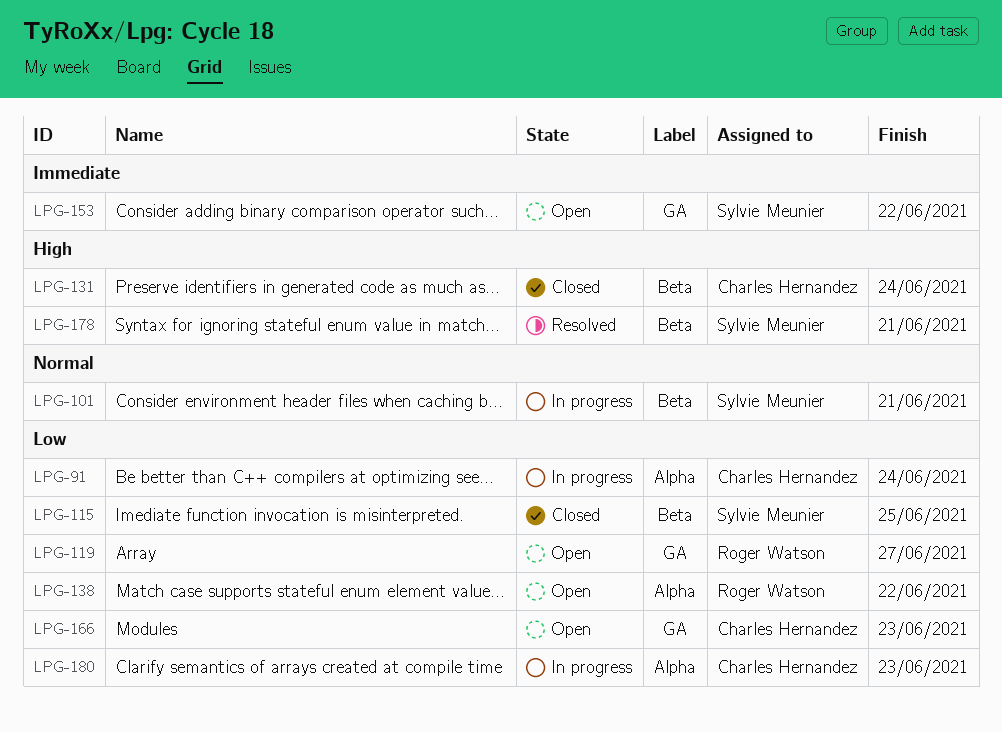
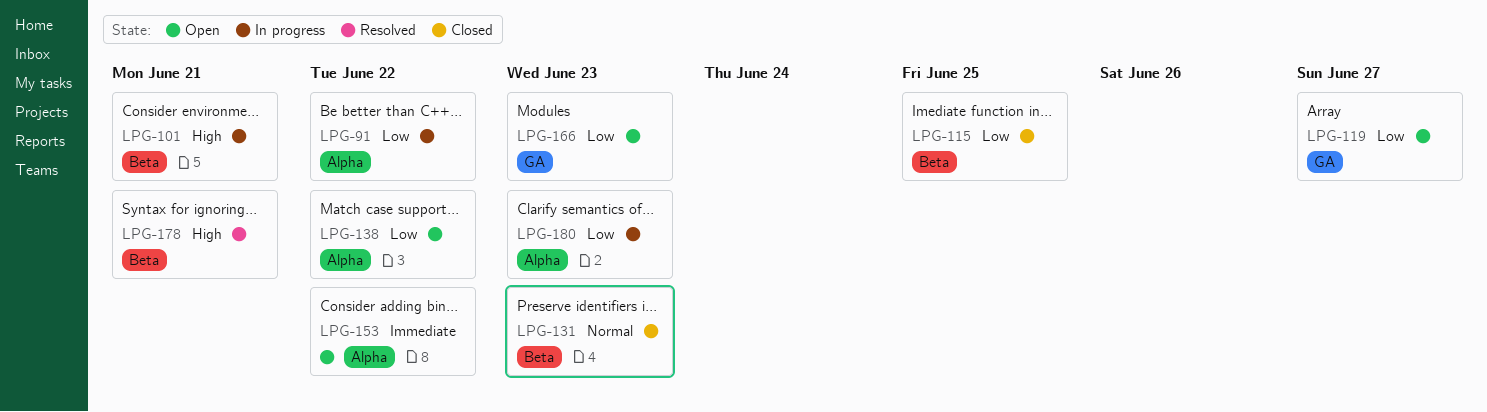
LPG-91, due: Jun 24 -> Jun 22
LPG-101, priority: Normal -> High
LPG-131, priority: High -> Normal
LPG-131, due: Jun 24 -> Jun 23
LPG-153, label: GA -> Alpha

